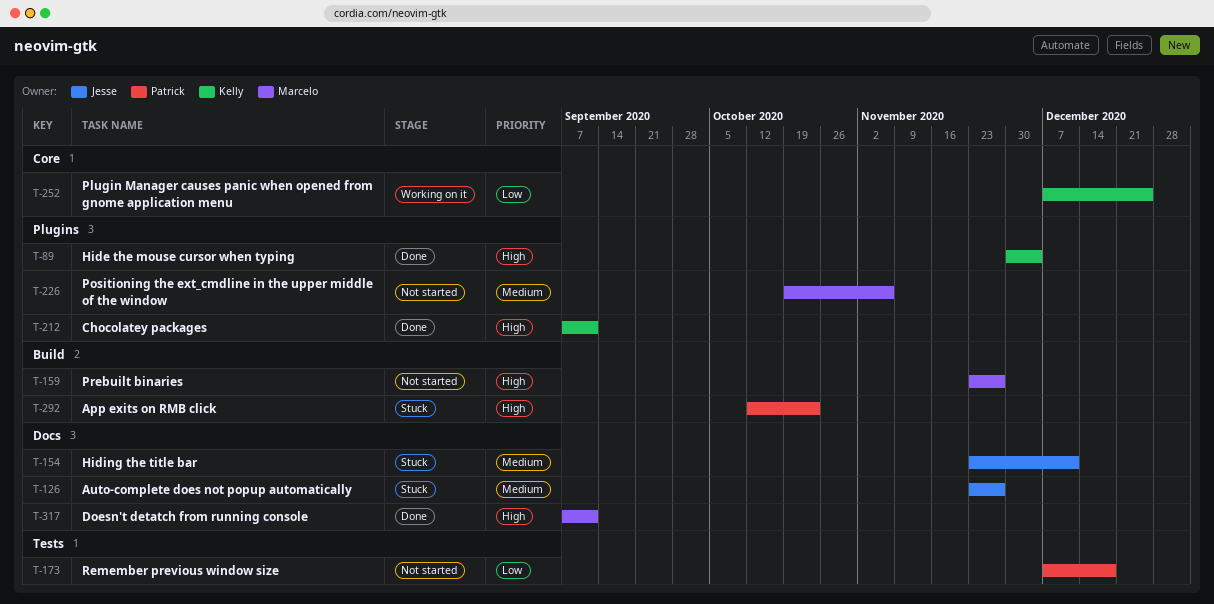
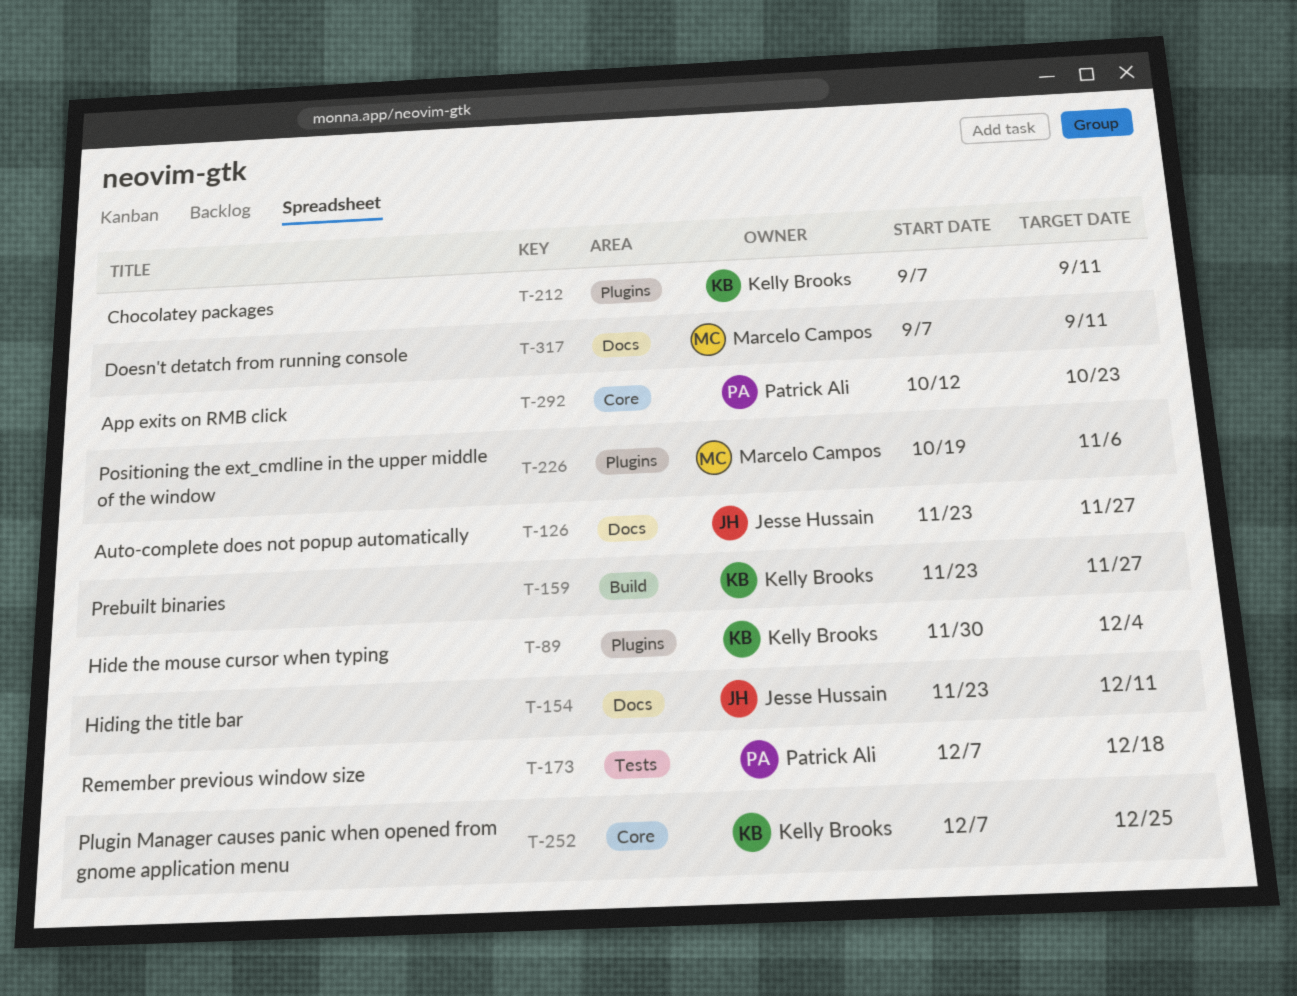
T-159, owner: Marcelo Campos -> Kelly Brooks
T-292, label: Build -> Core

